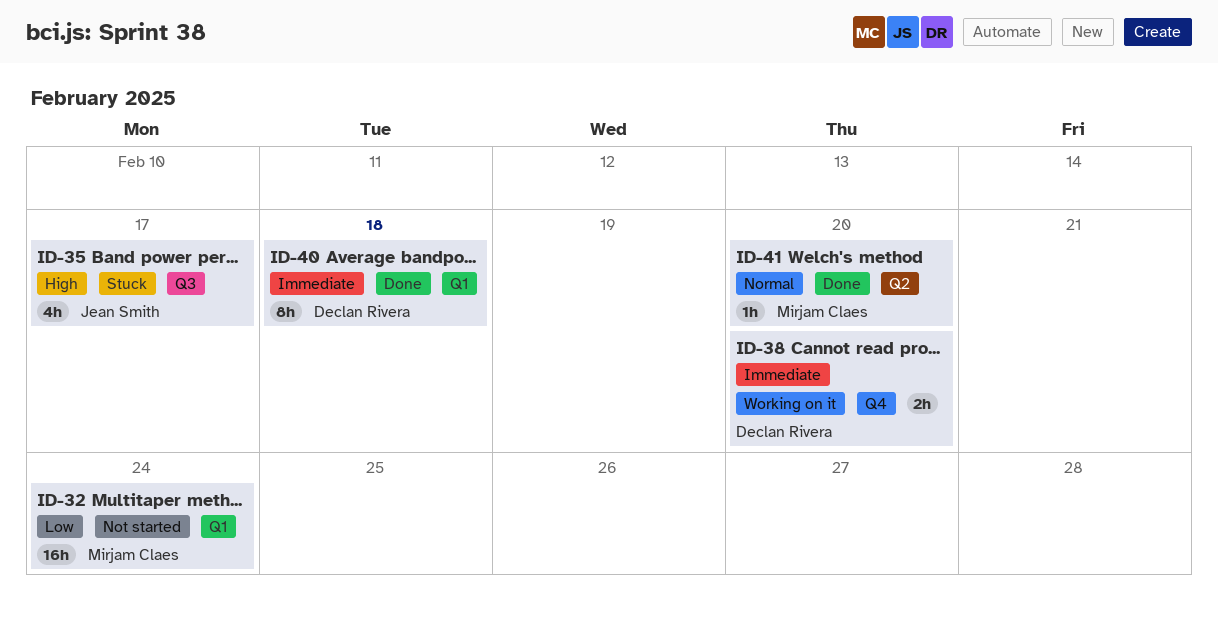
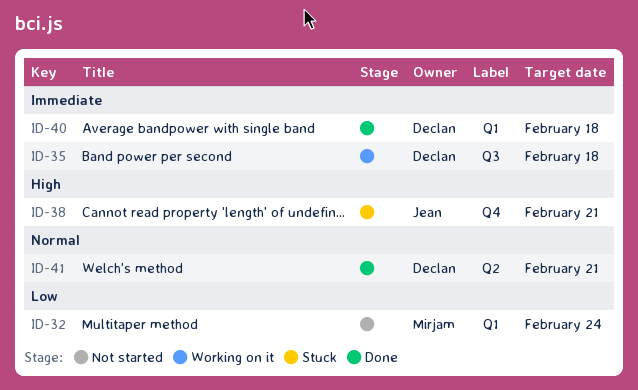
ID-35, status: Stuck -> Working on it
ID-35, owner: Jean Smith -> Declan Rivera
ID-35, priority: High -> Immediate
ID-35, due: Feb 17 -> Feb 18
ID-38, status: Working on it -> Stuck
ID-38, owner: Declan Rivera -> Jean Smith
ID-38, priority: Immediate -> High
ID-38, due: Feb 20 -> Feb 21
ID-41, owner: Mirjam Claes -> Declan Rivera
ID-41, due: Feb 20 -> Feb 21

